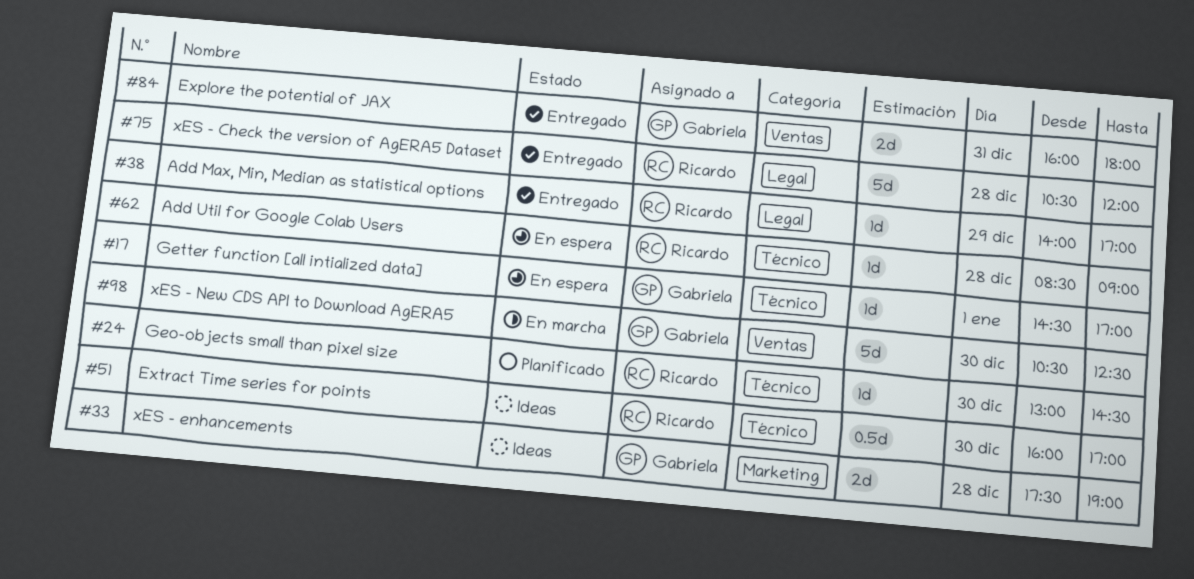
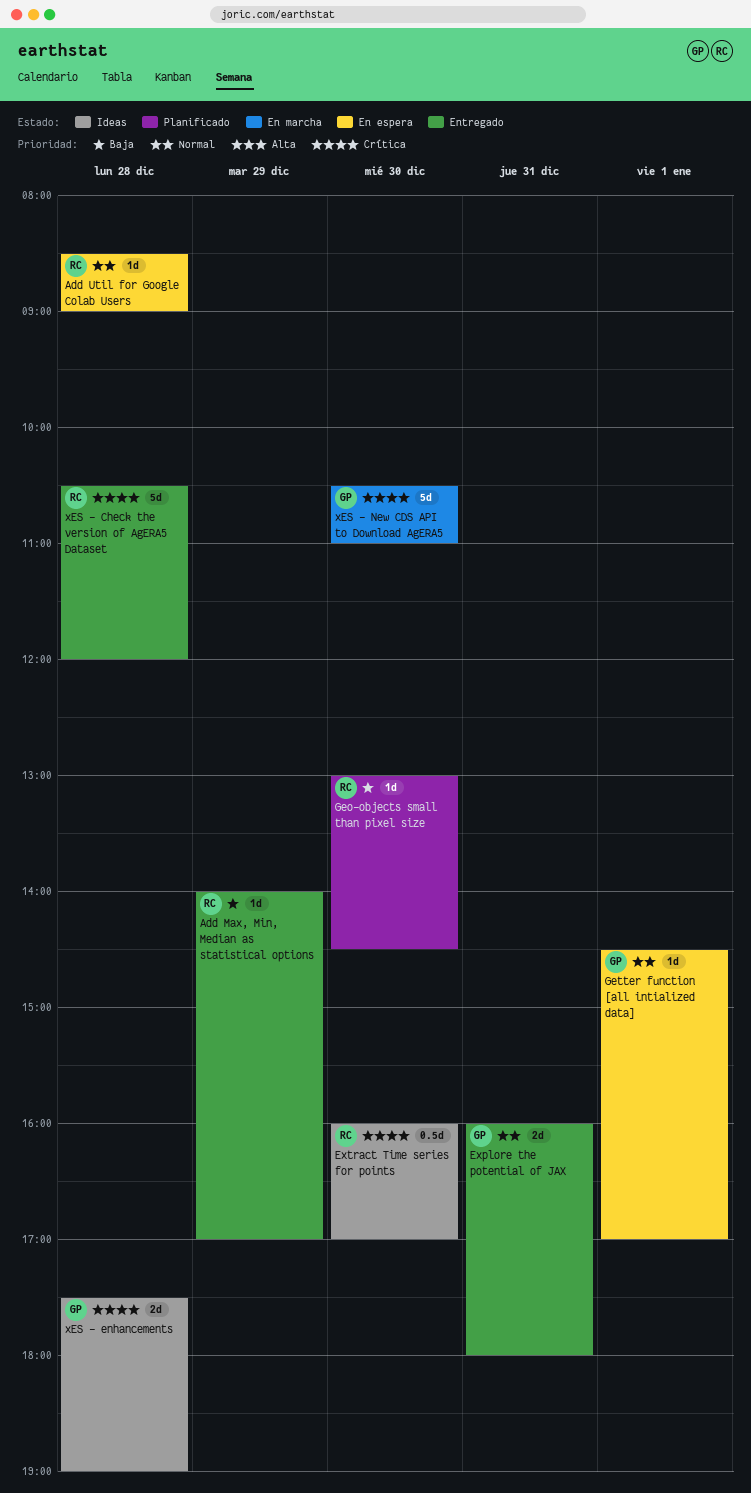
xES - New CDS API to Download AgERA5, ends: 12:30 -> 11:00

